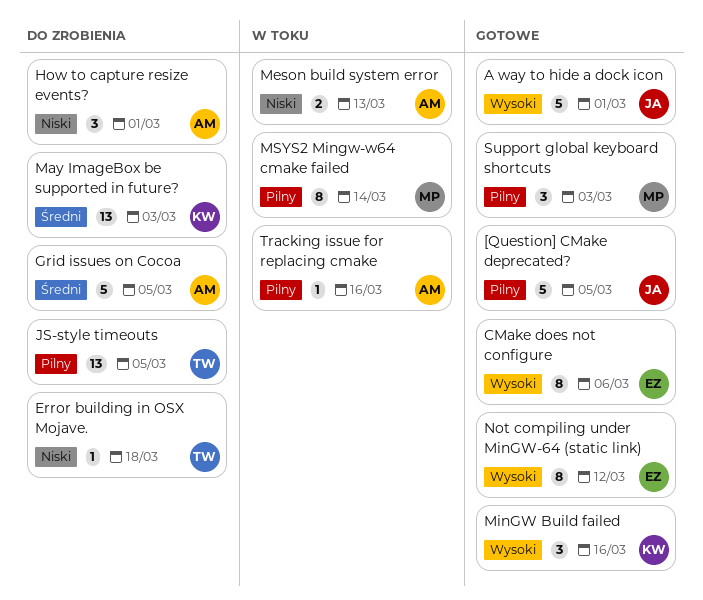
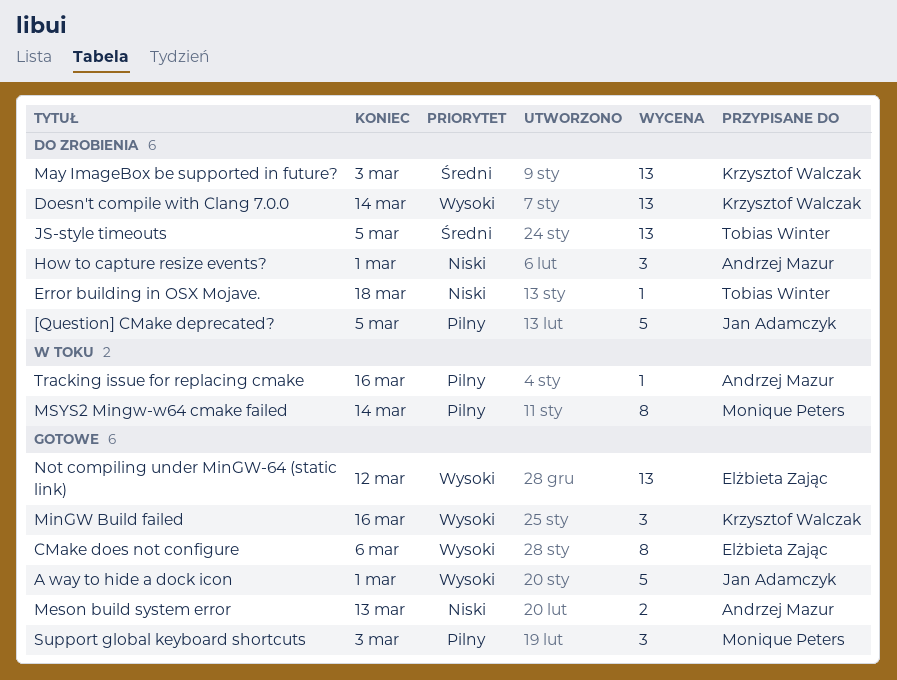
[Question] CMake deprecated?, status: Gotowe -> Do zrobienia
Doesn't compile with Clang 7.0.0: none -> present
Grid issues on Cocoa: present -> none
JS-style timeouts, priority: Pilny -> Średni
Meson build system error, status: W toku -> Gotowe
Not compiling under MinGW-64 (static link), estimate: 8 -> 13

